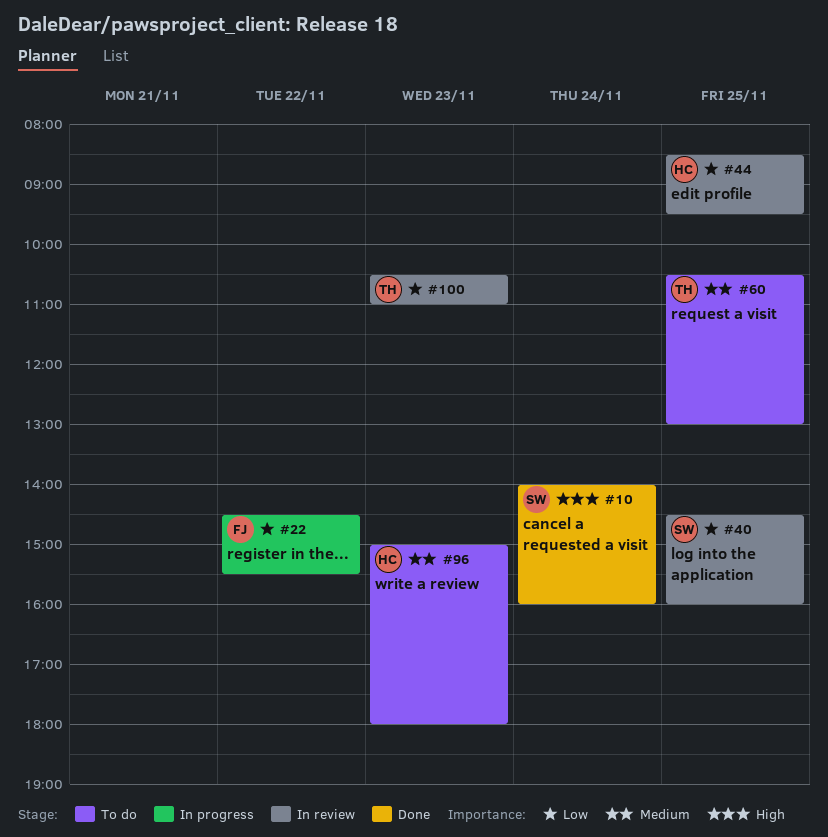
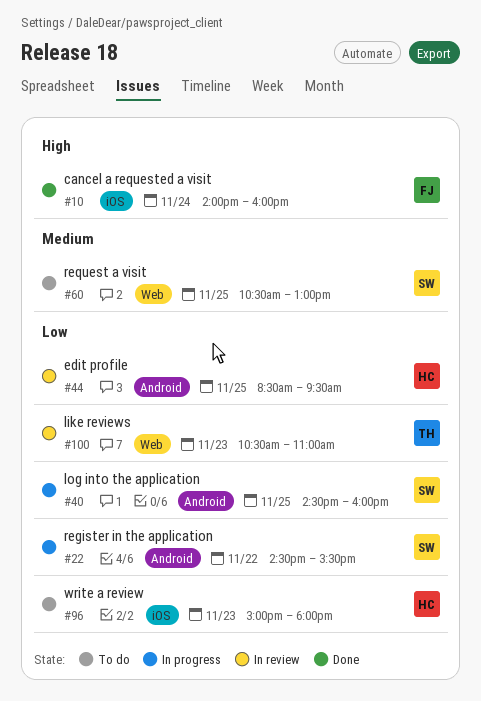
#10, owner: SW -> FJ
#22, owner: FJ -> SW
#40, status: In review -> In progress
#60, owner: TH -> SW
#96, priority: Medium -> Low

